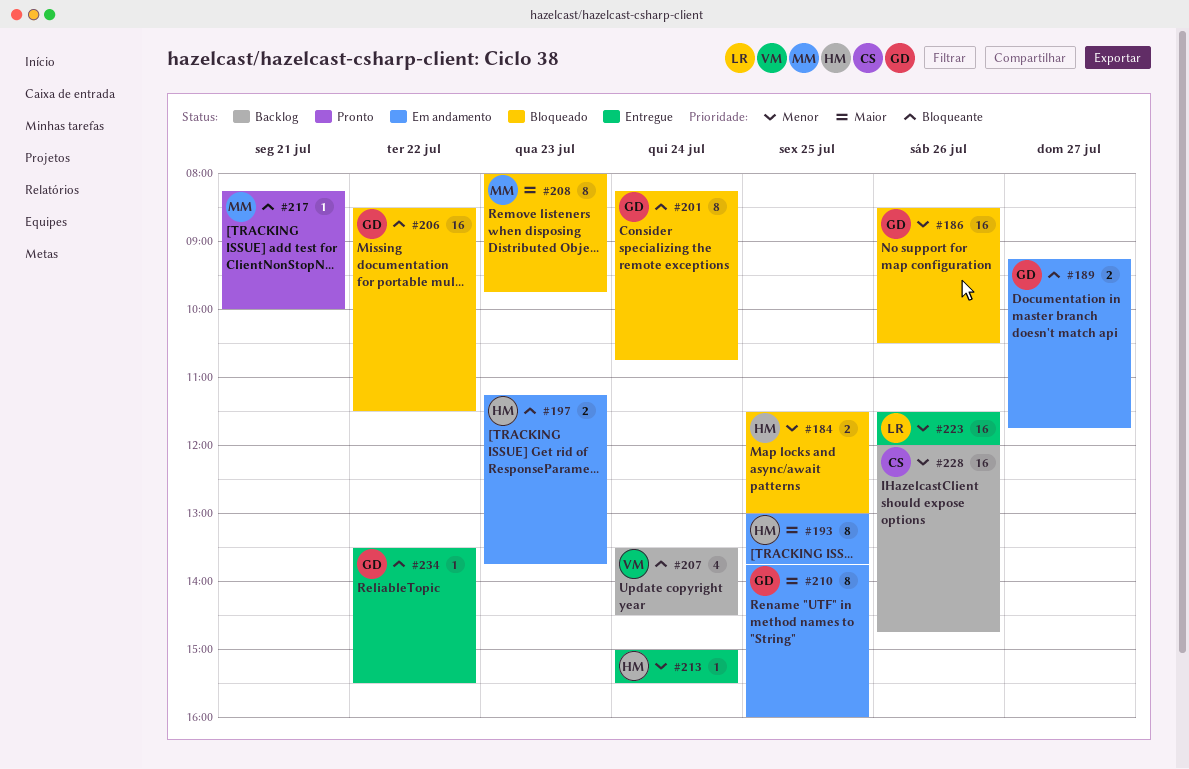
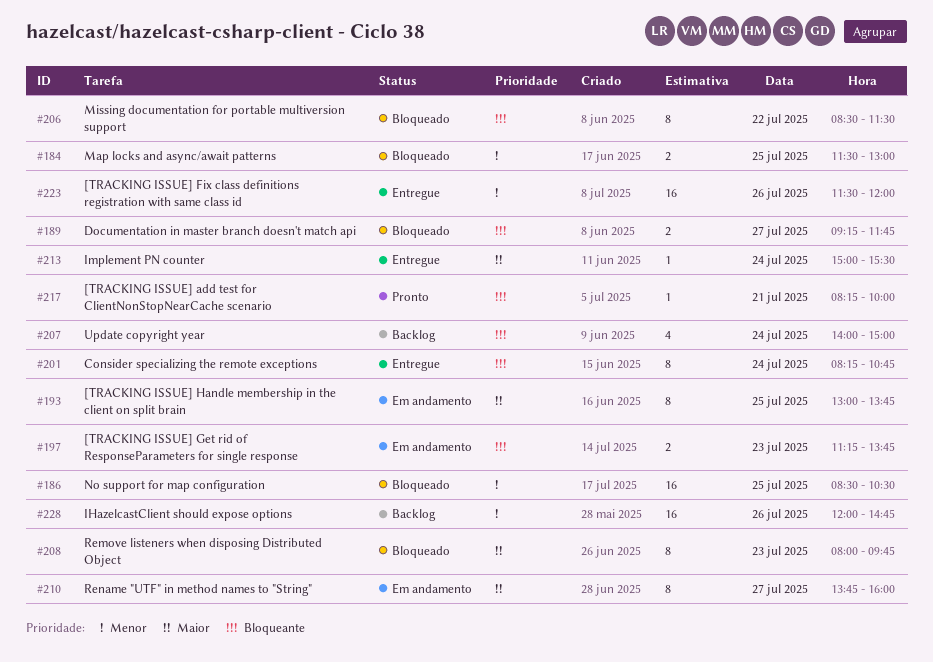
#186, day: Jul 26 -> Jul 25
#189, status: Em andamento -> Bloqueado
#201, status: Bloqueado -> Entregue
#206, estimate: 16 -> 8
#207, begins: 13:30 -> 14:00
#207, ends: 14:30 -> 15:00
#210, day: Jul 25 -> Jul 27
#213, priority: Menor -> Maior
#234: present -> none

